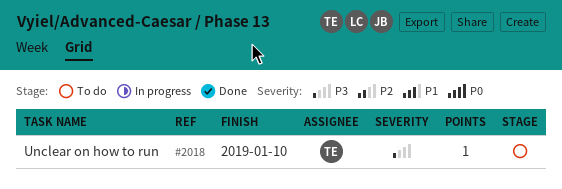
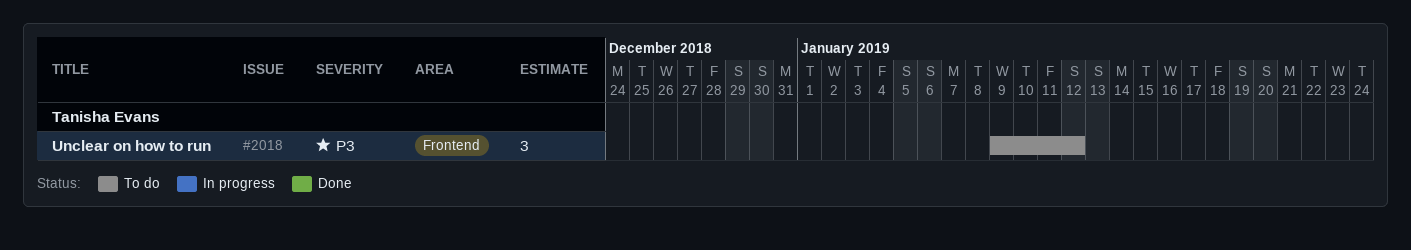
#2018, estimate: 1 -> 3
#2018, due: Jan 10 -> Jan 12

